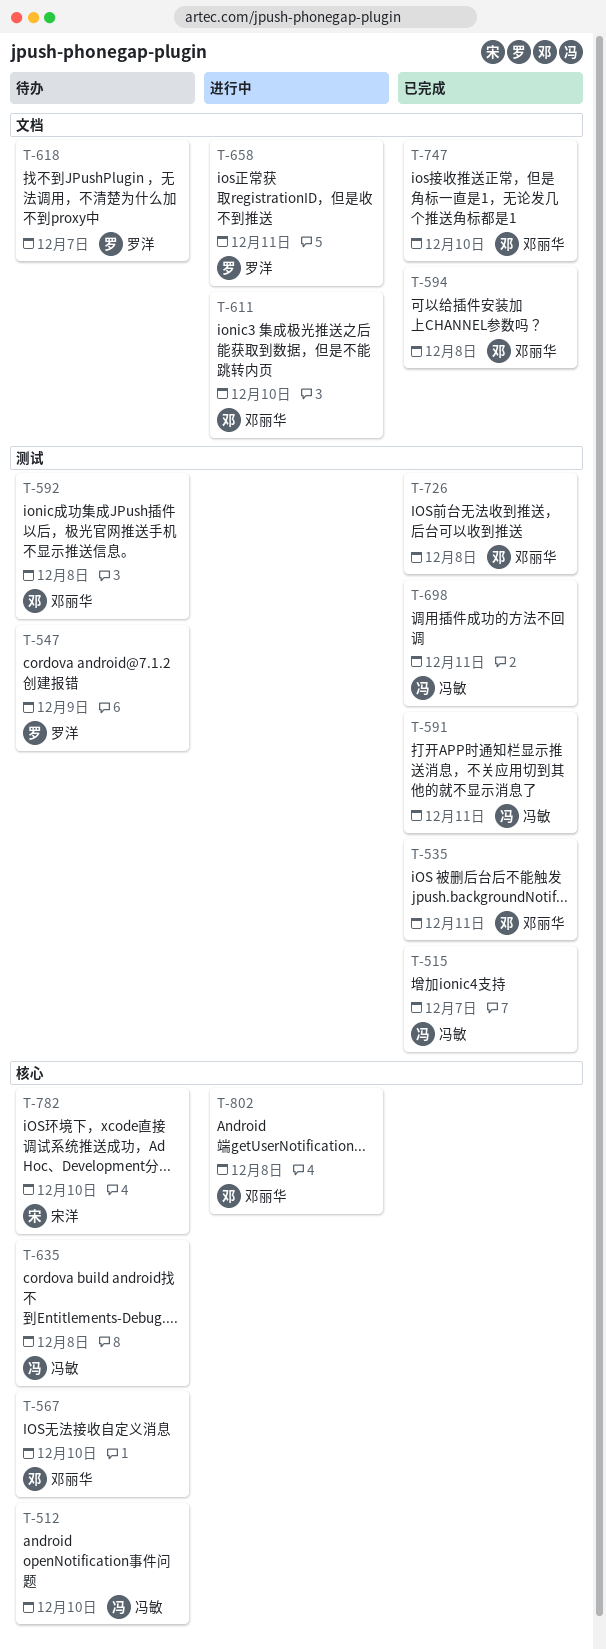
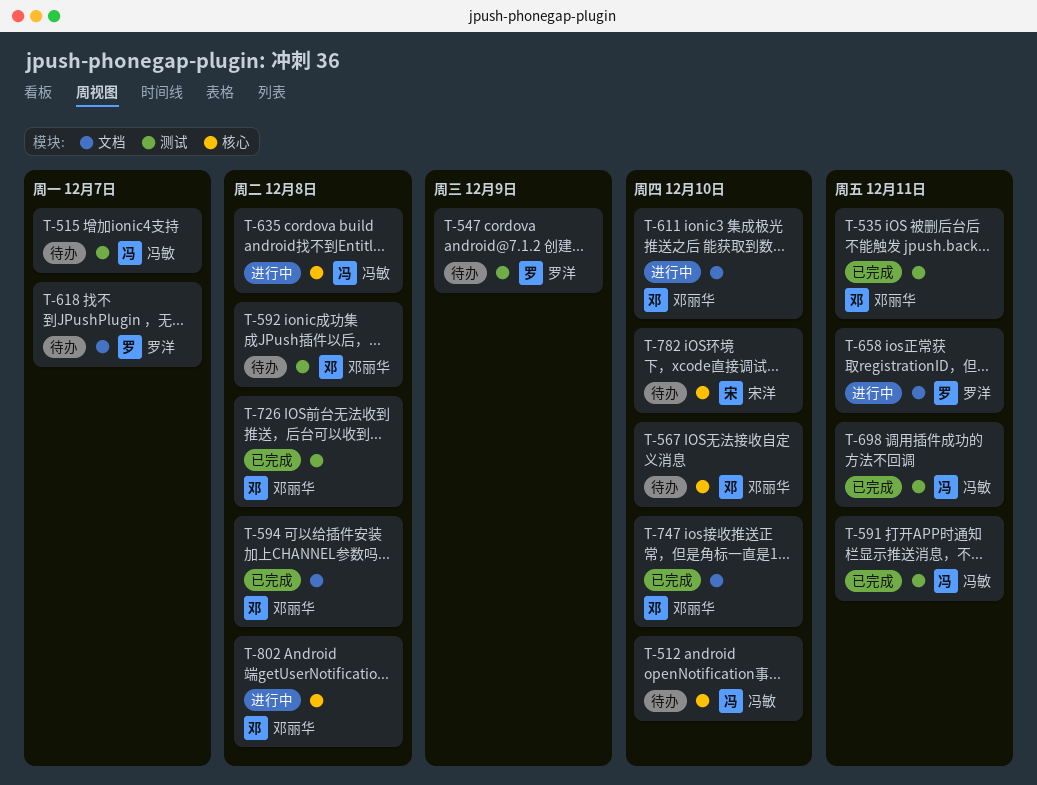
T-515, status: 已完成 -> 待办
T-635, status: 待办 -> 进行中

